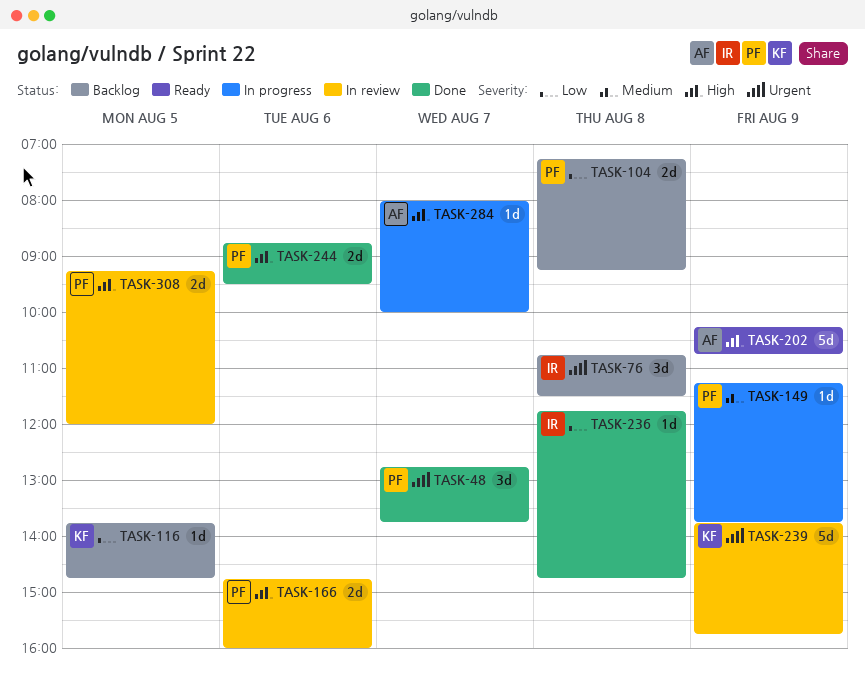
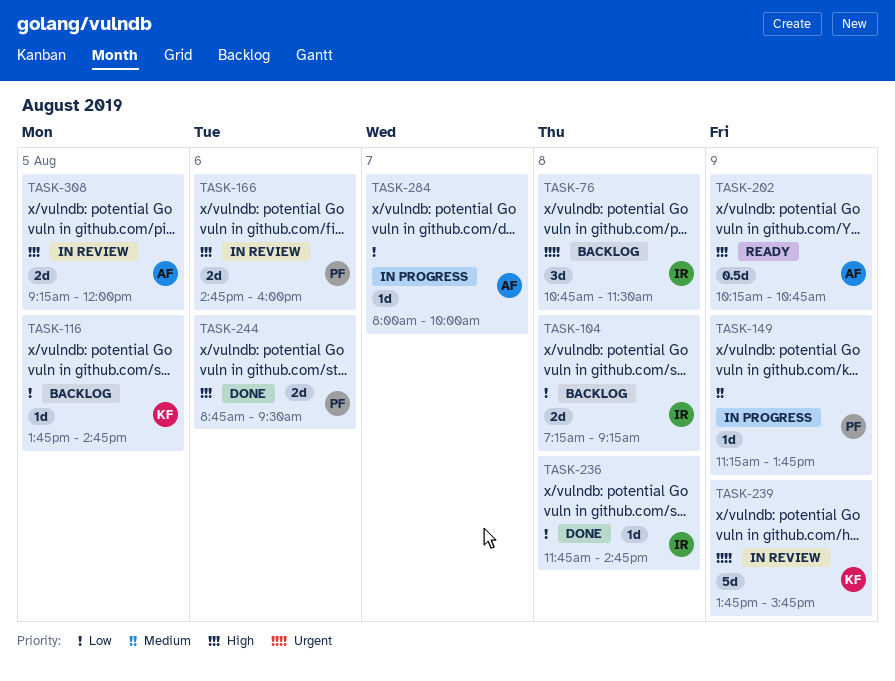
TASK-48: present -> none
TASK-104, owner: PF -> IR
TASK-202, estimate: 5d -> 0.5d
TASK-284, priority: High -> Low
TASK-308, owner: PF -> AF

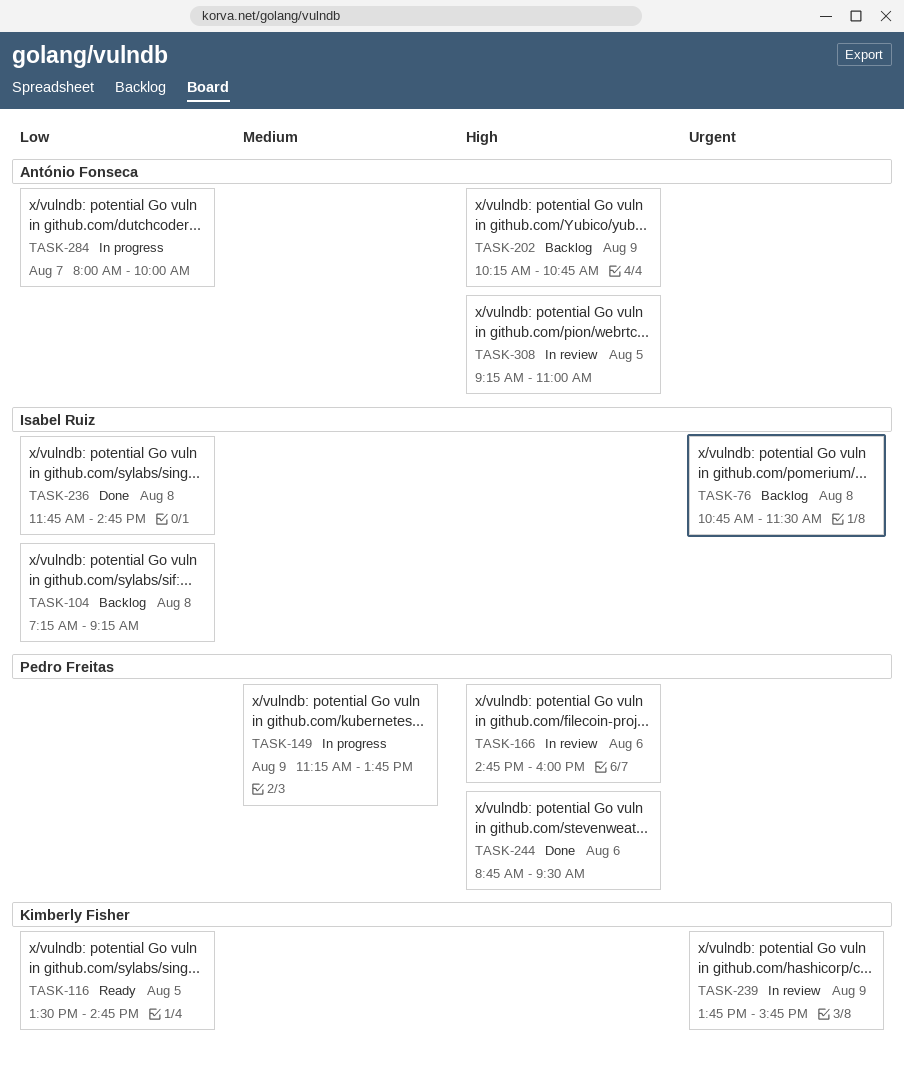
TASK-116, status: Backlog -> Ready
TASK-116, begins: 13:45 -> 13:30
TASK-202, status: Ready -> Backlog
TASK-308, ends: 12:00 -> 11:00

